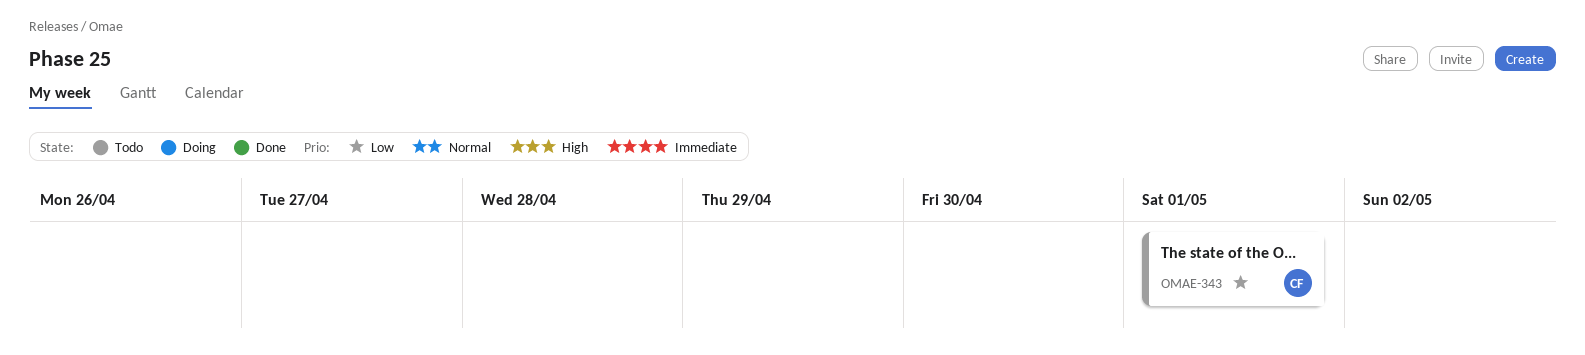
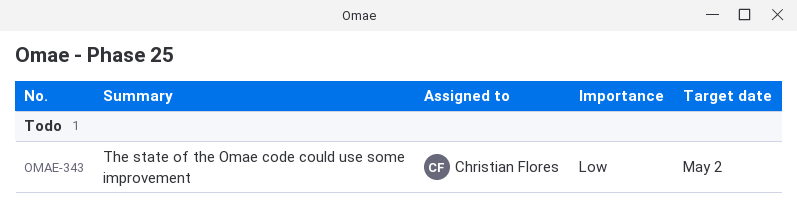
OMAE-343, due: May 1 -> May 2

